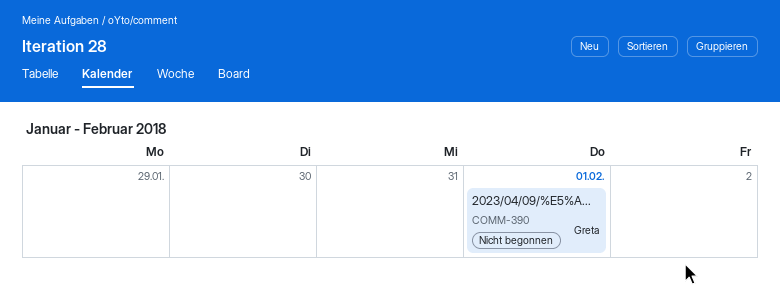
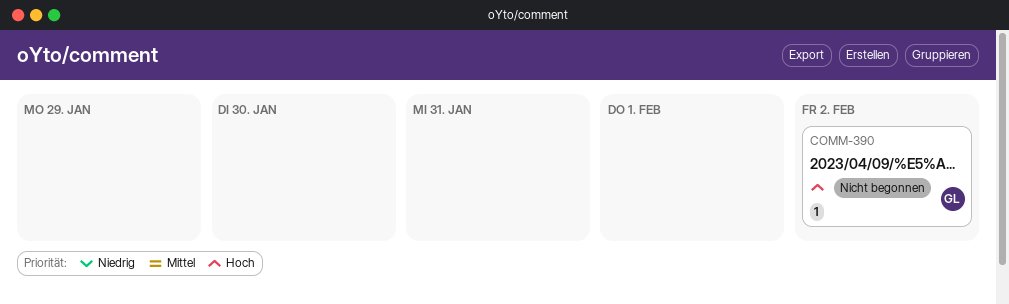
COMM-390, due: Feb 1 -> Feb 2

